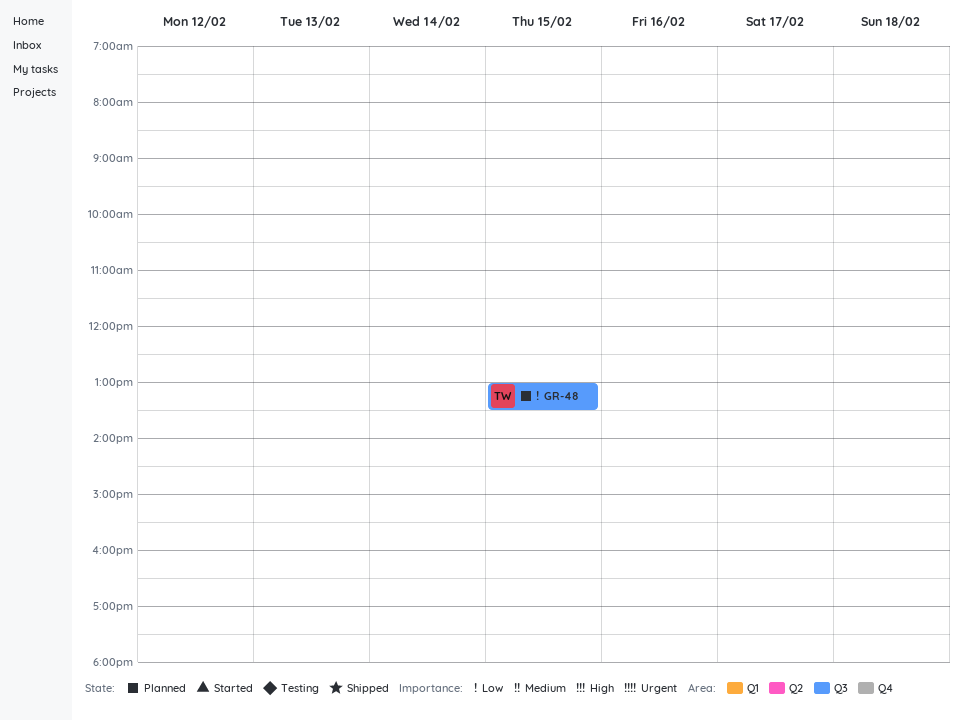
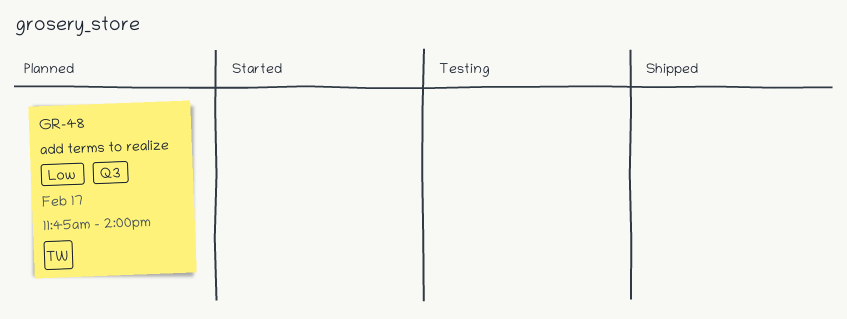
GR-48, day: Feb 15 -> Feb 17
GR-48, begins: 13:00 -> 11:45
GR-48, ends: 13:30 -> 14:00

